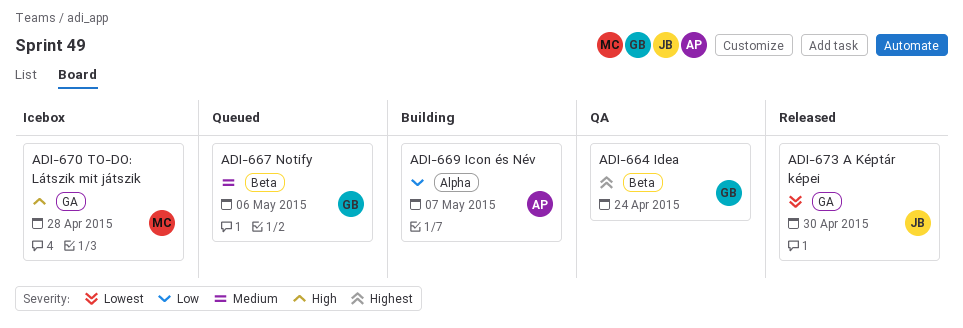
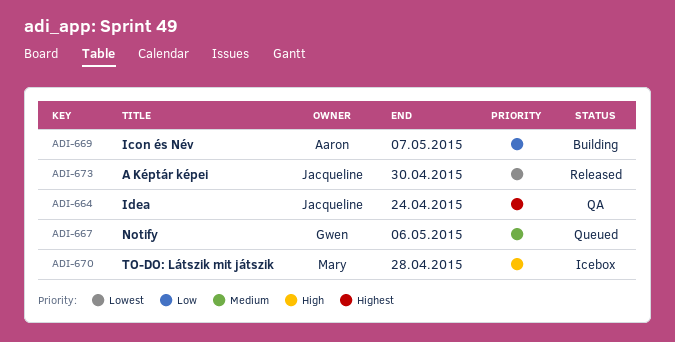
ADI-664, owner: Gwen -> Jacqueline

